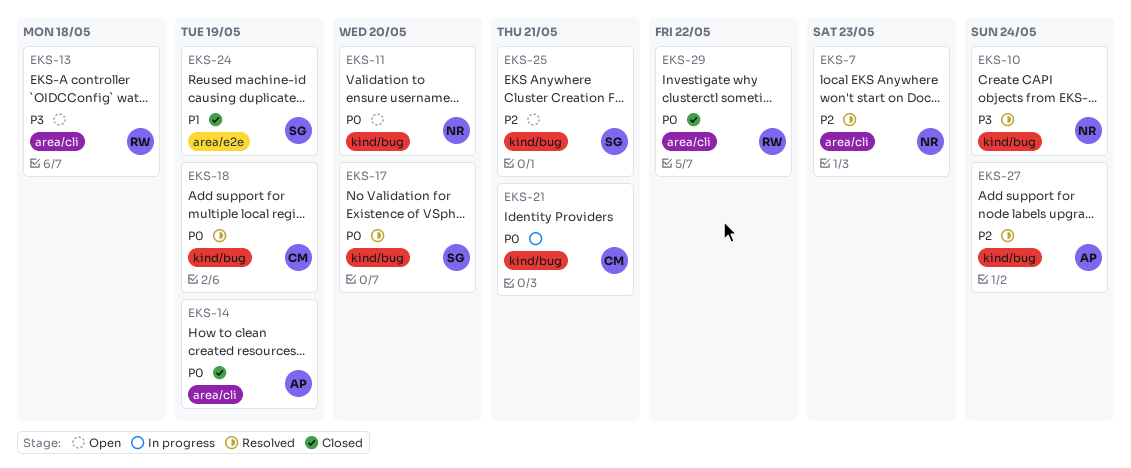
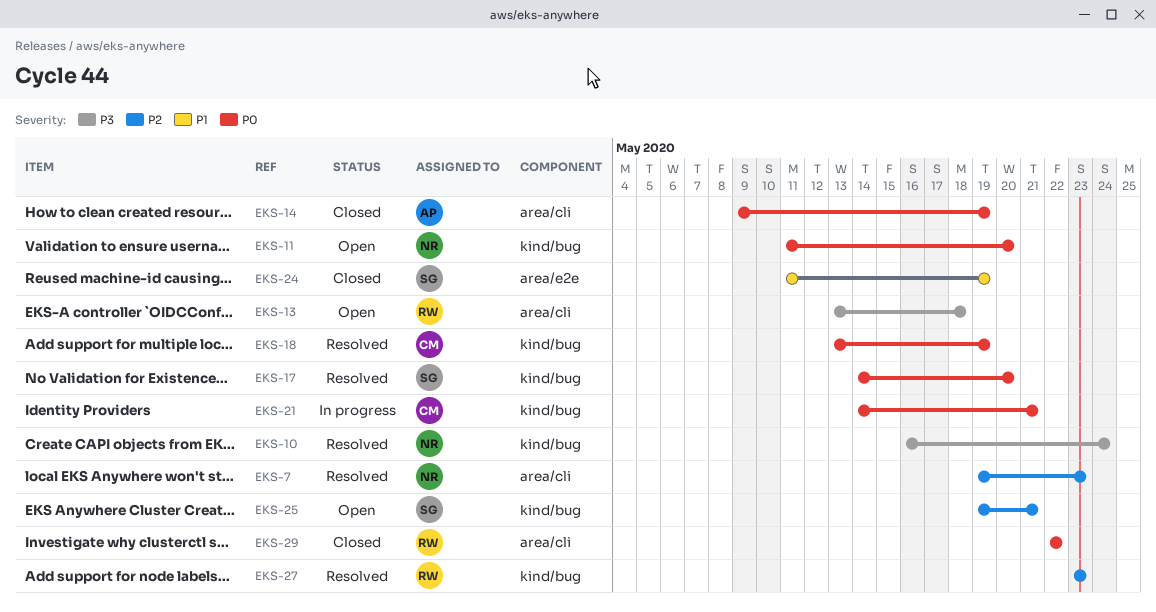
EKS-27, owner: AP -> RW
EKS-27, due: May 24 -> May 23

